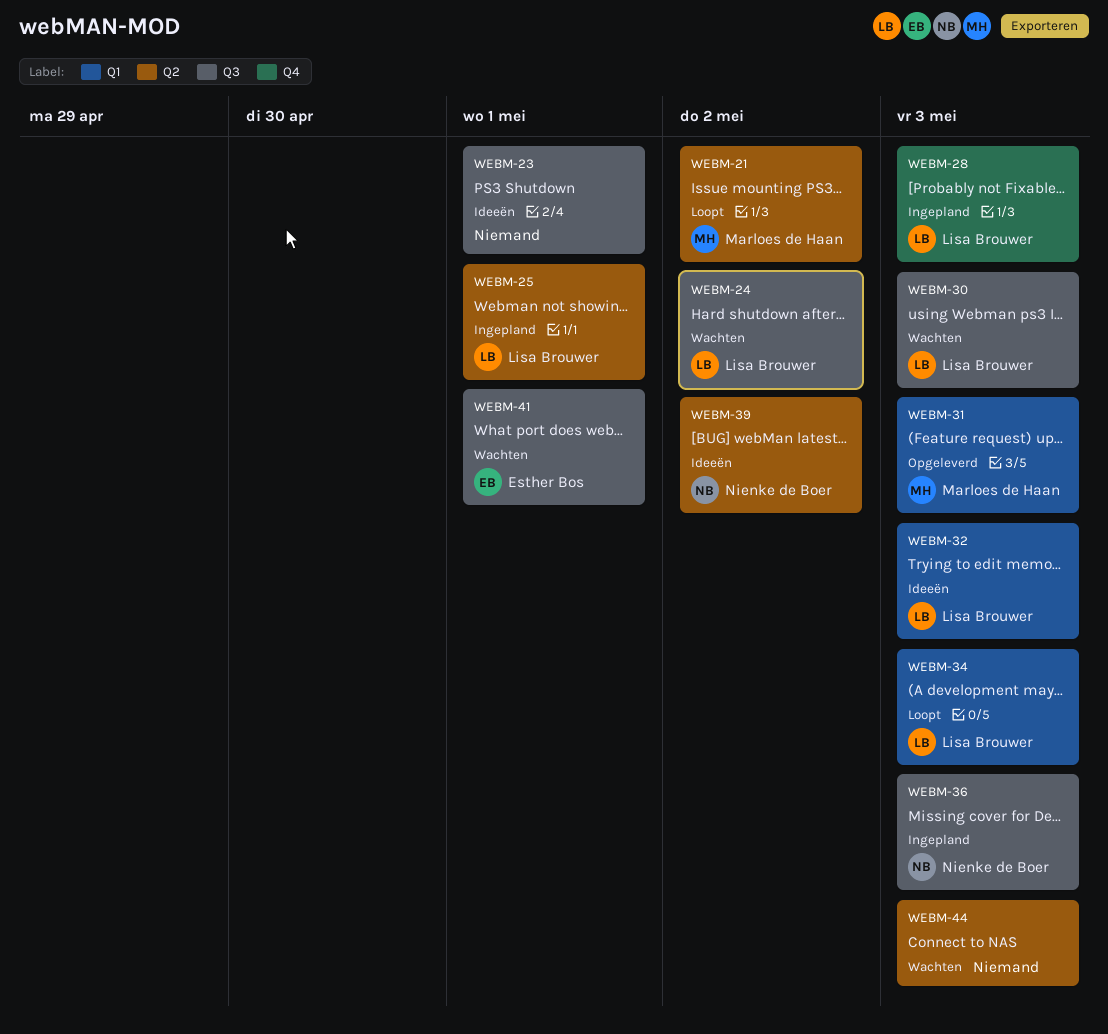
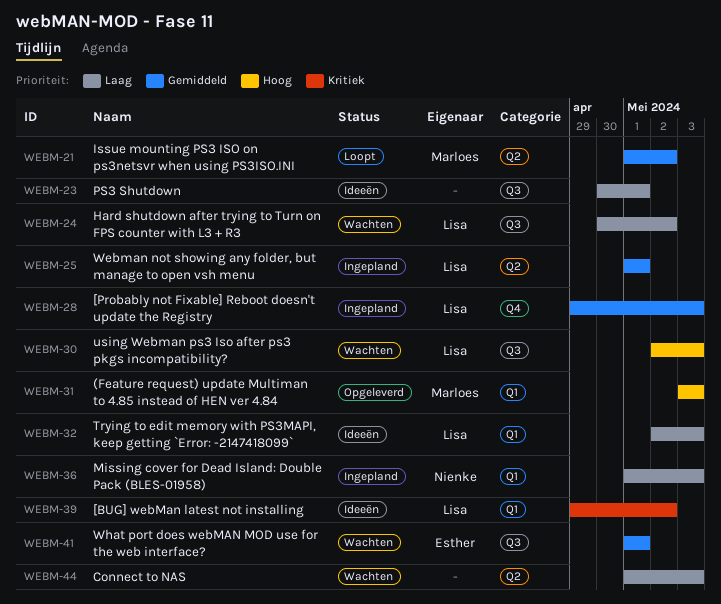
WEBM-34: present -> none
WEBM-36, label: Q3 -> Q1
WEBM-39, owner: Nienke de Boer -> Lisa Brouwer
WEBM-39, label: Q2 -> Q1

